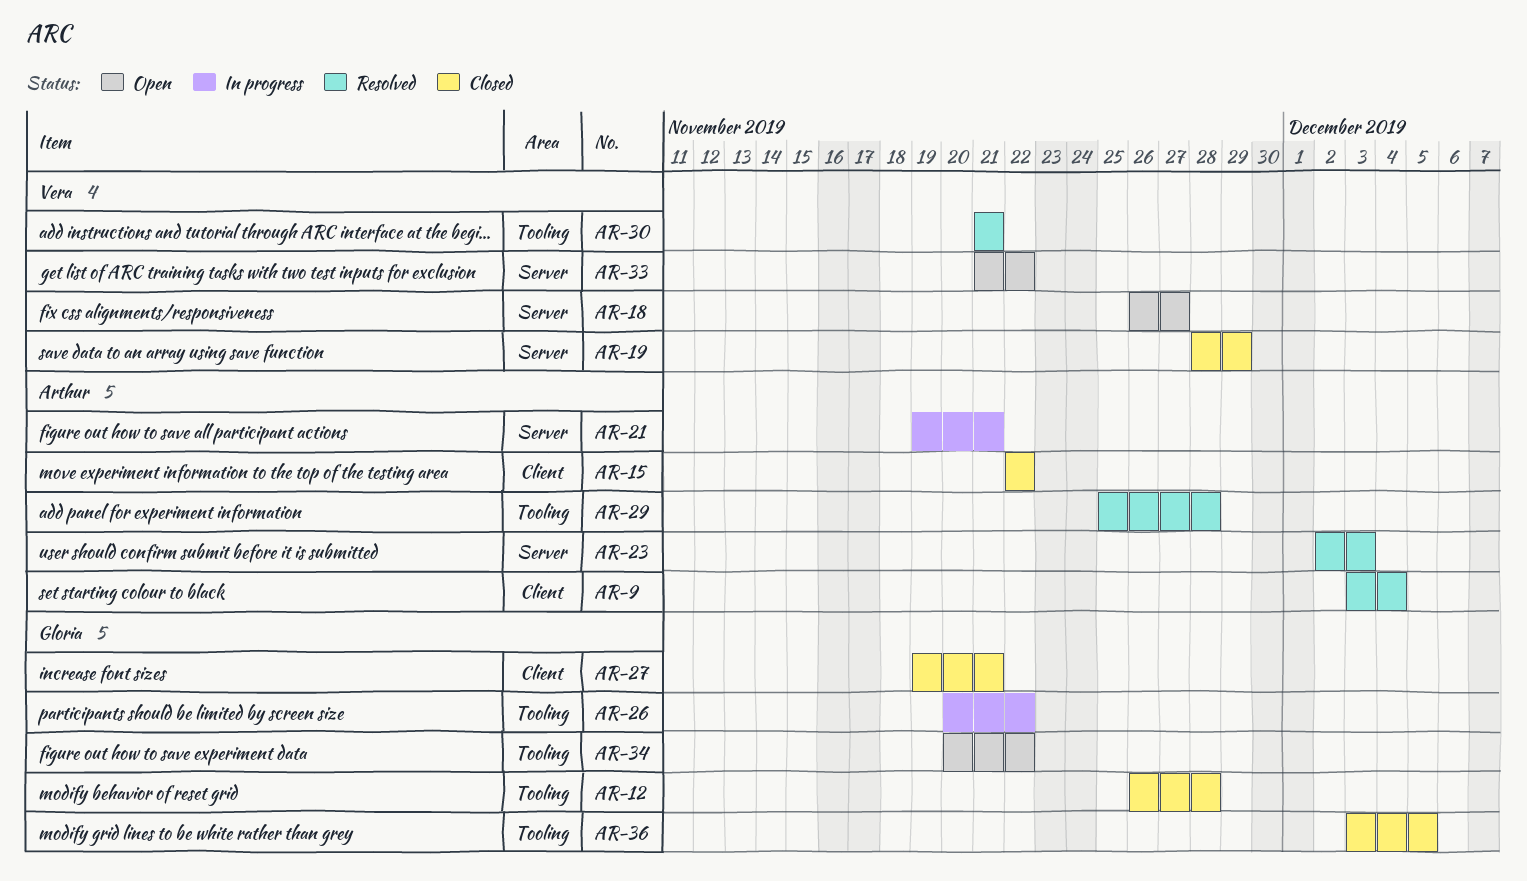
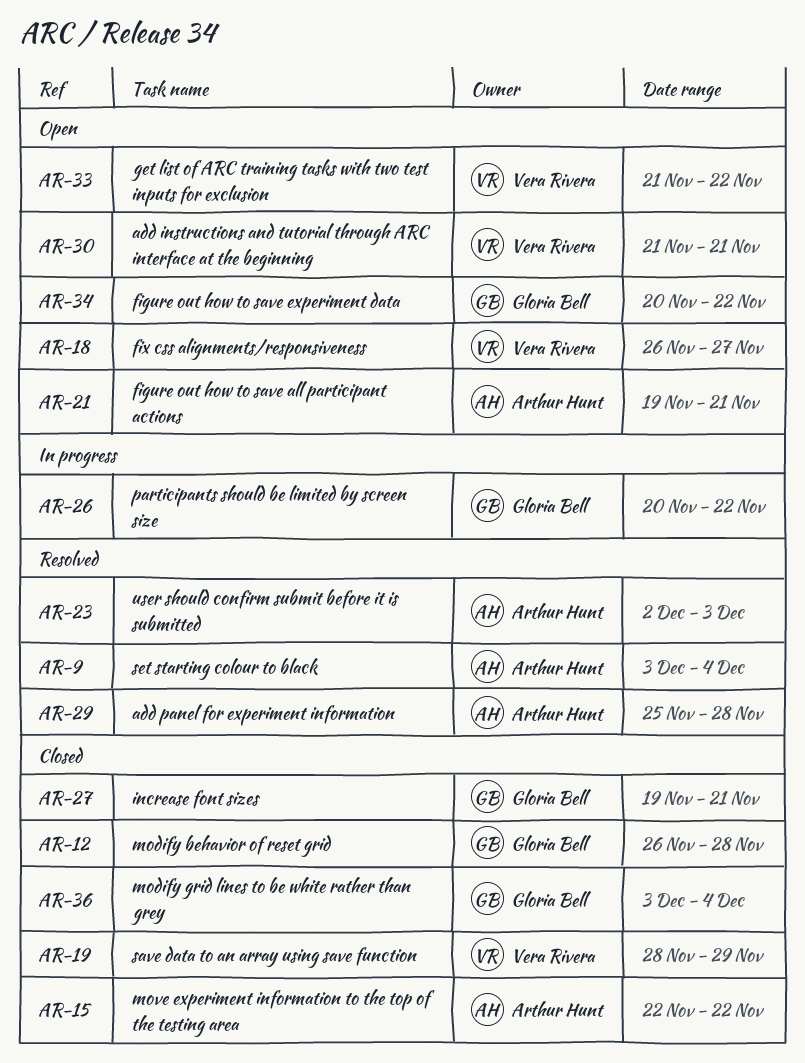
AR-21, status: In progress -> Open
AR-30, status: Resolved -> Open
AR-36, due: Dec 5 -> Dec 4

